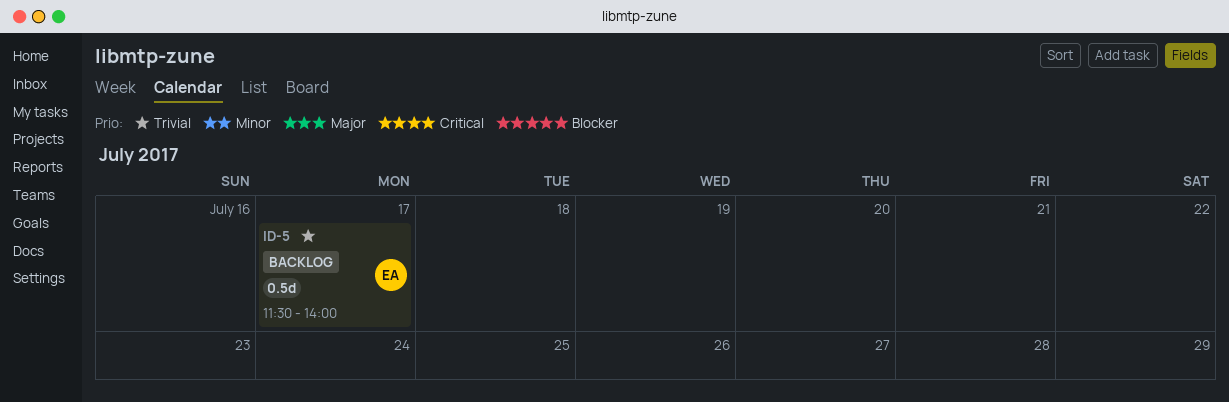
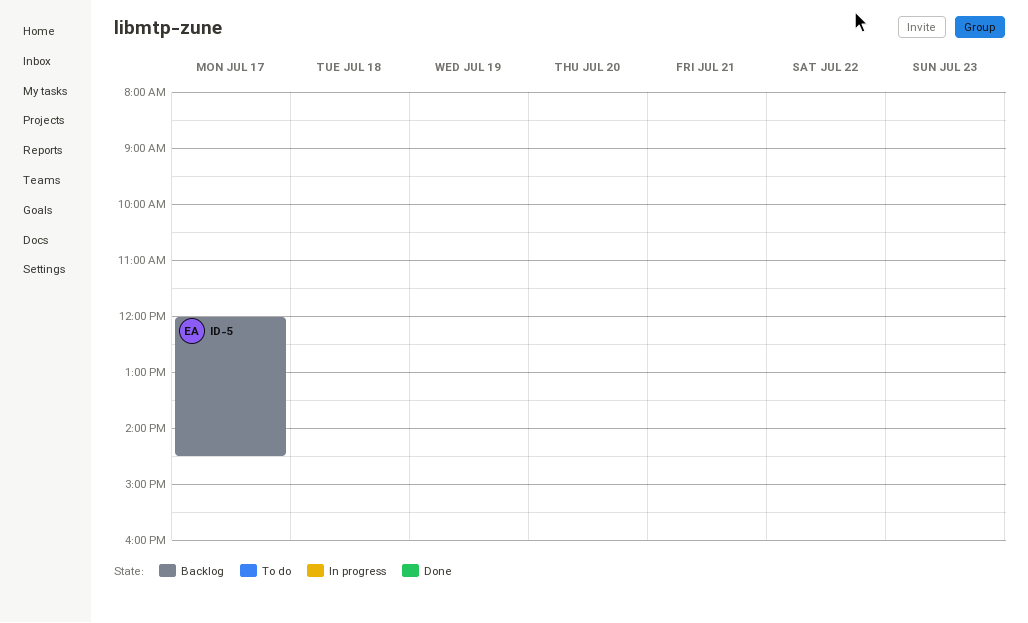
ID-5, begins: 11:30 -> 12:00
ID-5, ends: 14:00 -> 14:30

